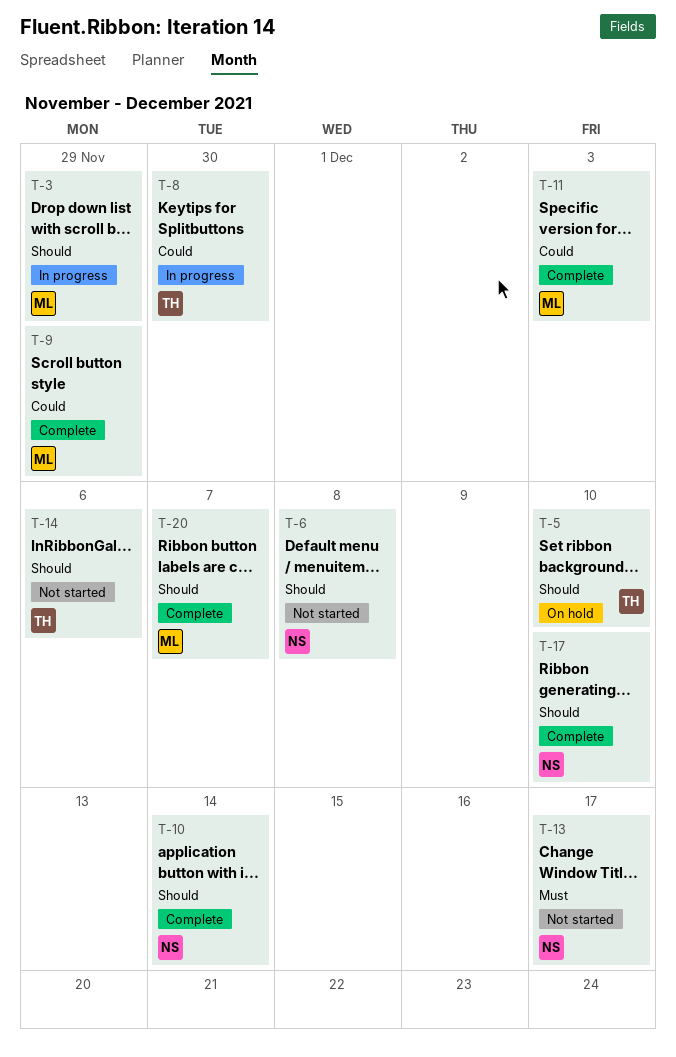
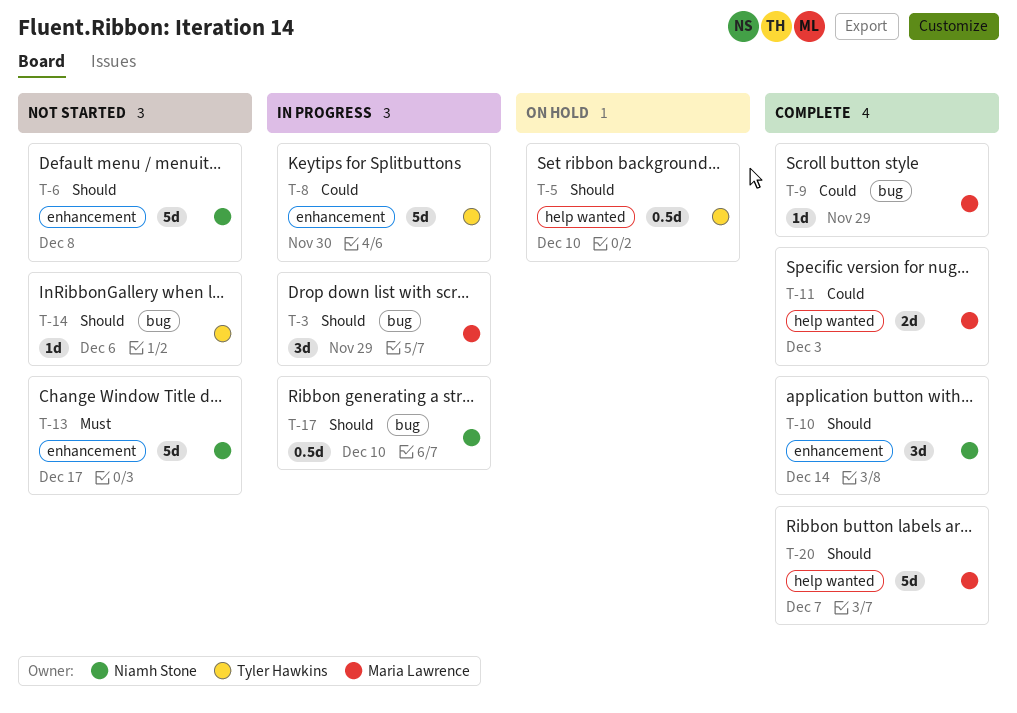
T-17, status: Complete -> In progress

